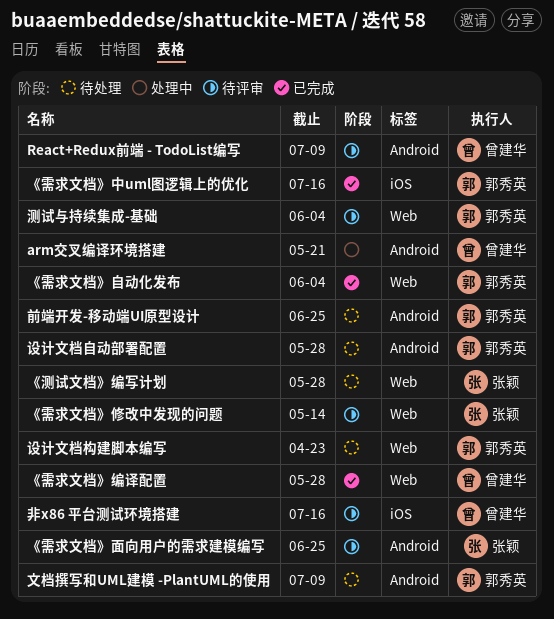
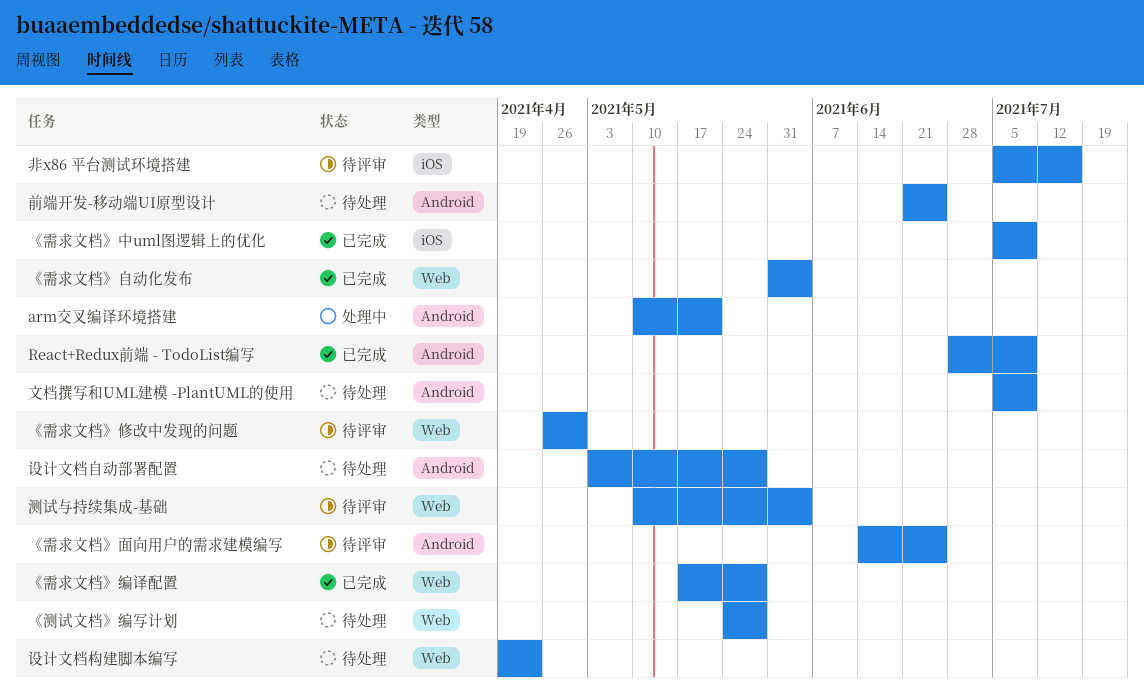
React+Redux前端 - TodoList编写, status: 待评审 -> 已完成
《需求文档》中uml图逻辑上的优化, due: Jul 16 -> Jul 9
《需求文档》修改中发现的问题, due: May 14 -> Apr 30

